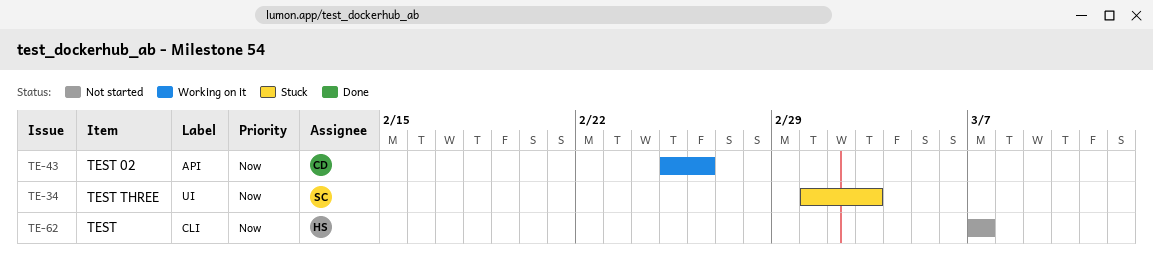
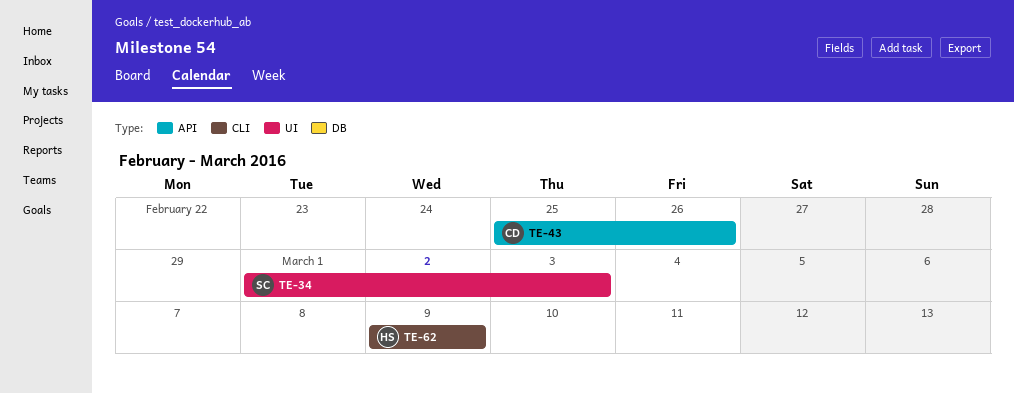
TE-62, start: Mar 7 -> Mar 9
TE-62, due: Mar 7 -> Mar 9

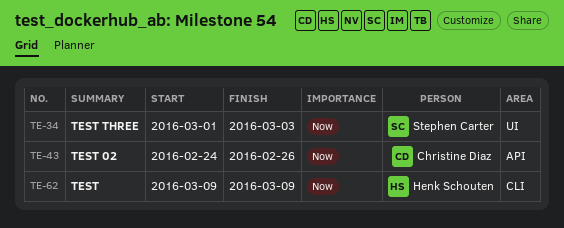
TE-43, start: Feb 25 -> Feb 24

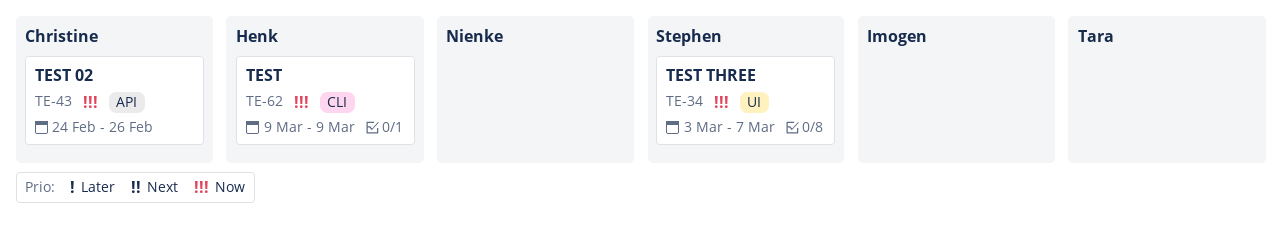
TE-34, start: Mar 1 -> Mar 3
TE-34, due: Mar 3 -> Mar 7

